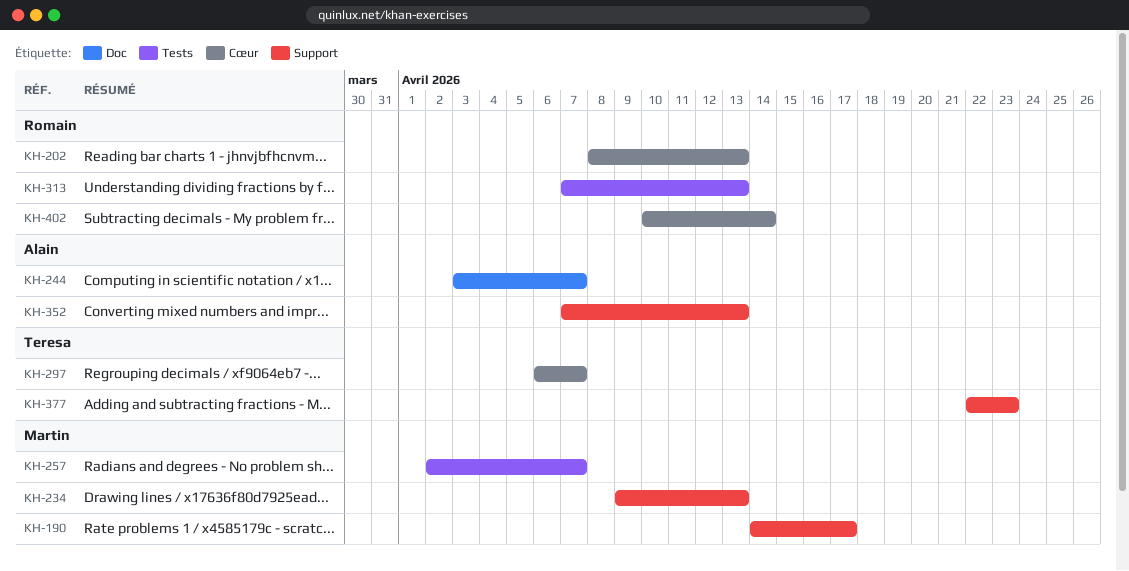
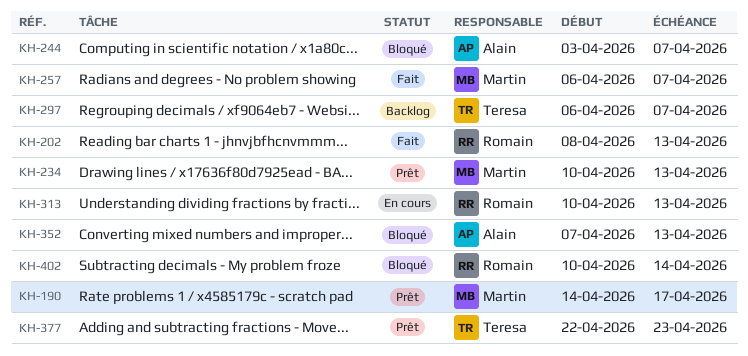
KH-234, start: Apr 9 -> Apr 10
KH-257, start: Apr 2 -> Apr 6
KH-313, start: Apr 7 -> Apr 10

